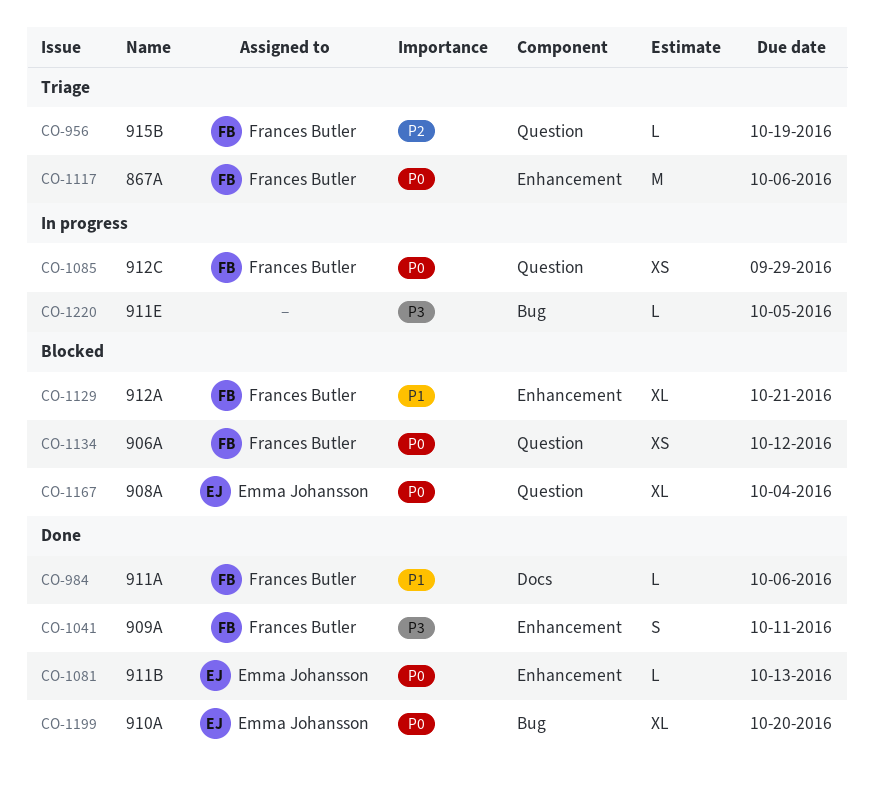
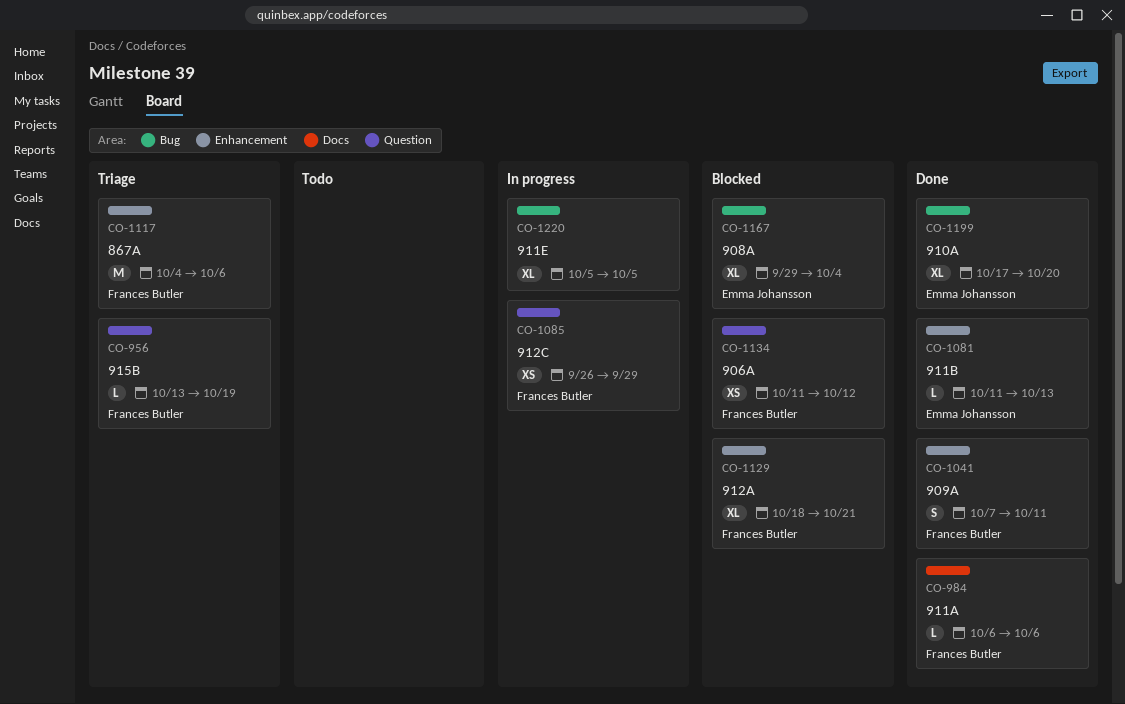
CO-1167, label: Question -> Bug
CO-1220, estimate: L -> XL

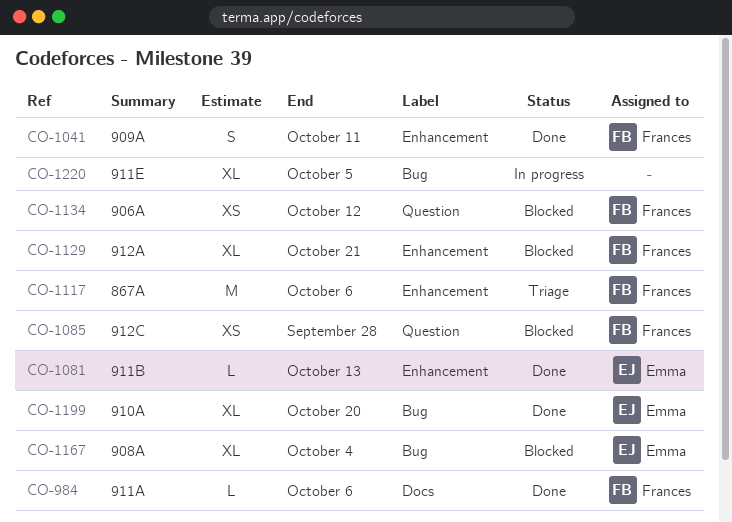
CO-956: present -> none
CO-1085, status: In progress -> Blocked
CO-1085, due: Sep 29 -> Sep 28

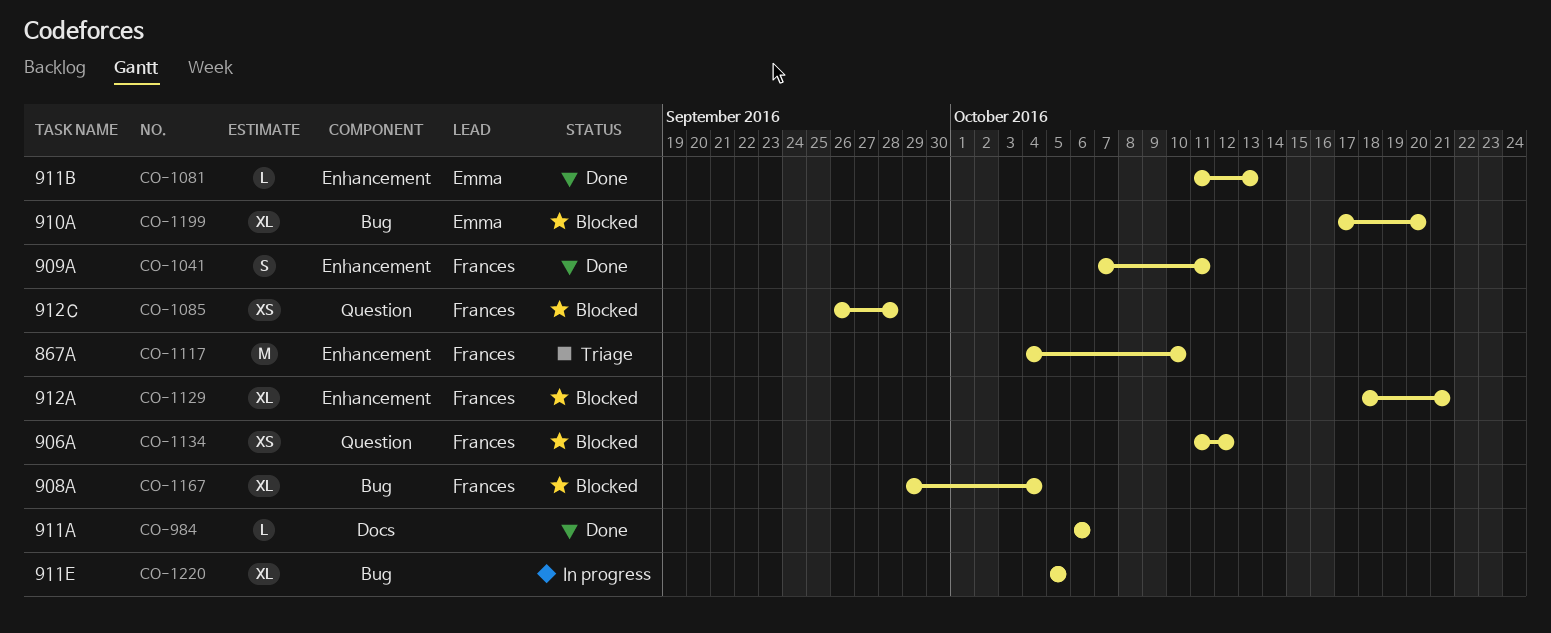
CO-984, owner: Frances -> none
CO-1117, due: Oct 6 -> Oct 10
CO-1167, owner: Emma -> Frances
CO-1199, status: Done -> Blocked

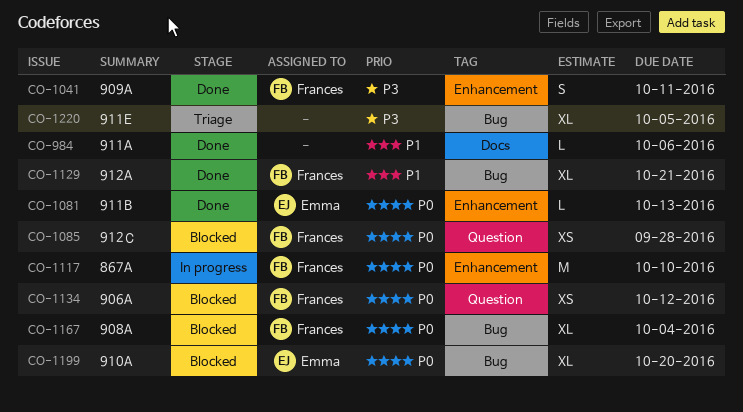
CO-1117, status: Triage -> In progress
CO-1129, status: Blocked -> Done
CO-1129, label: Enhancement -> Bug
CO-1220, status: In progress -> Triage

